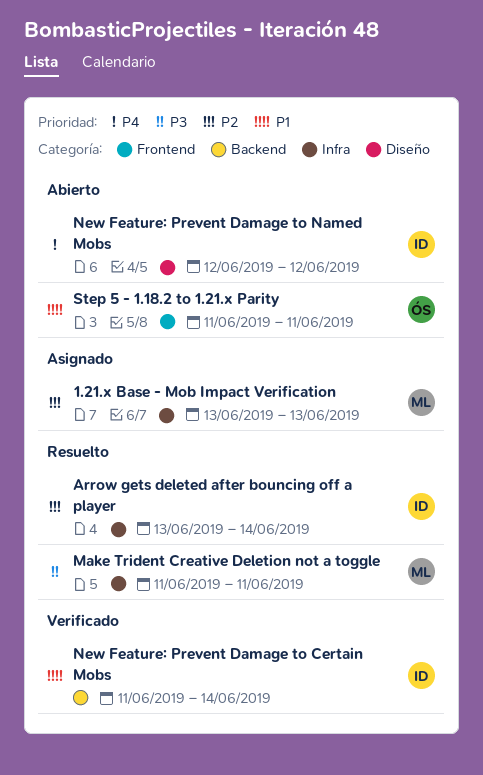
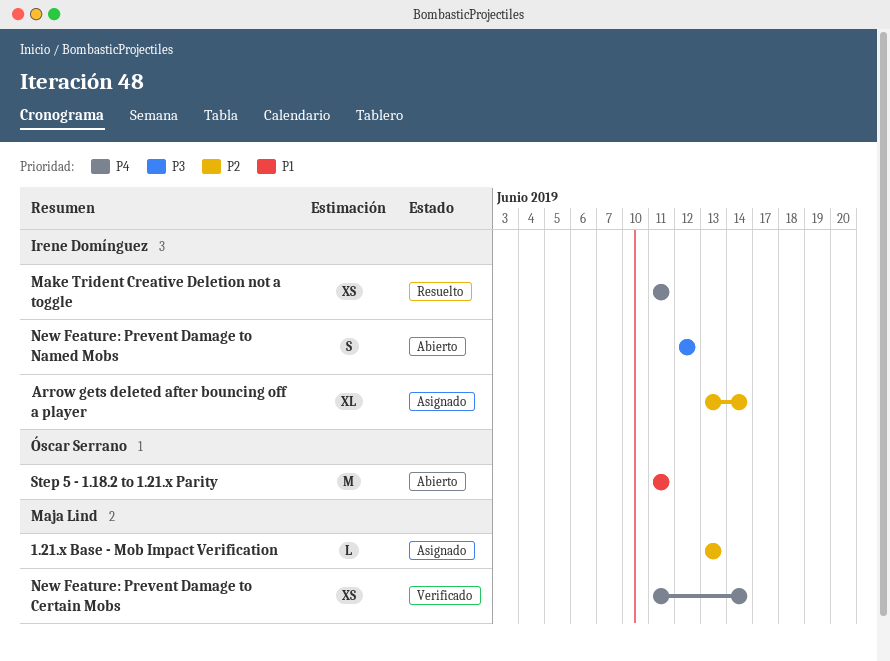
Arrow gets deleted after bouncing off a player, status: Resuelto -> Asignado
Make Trident Creative Deletion not a toggle, owner: Maja Lind -> Irene Domínguez
Make Trident Creative Deletion not a toggle, priority: P3 -> P4
New Feature: Prevent Damage to Certain Mobs, owner: Irene Domínguez -> Maja Lind
New Feature: Prevent Damage to Certain Mobs, priority: P1 -> P4
New Feature: Prevent Damage to Named Mobs, priority: P4 -> P3

